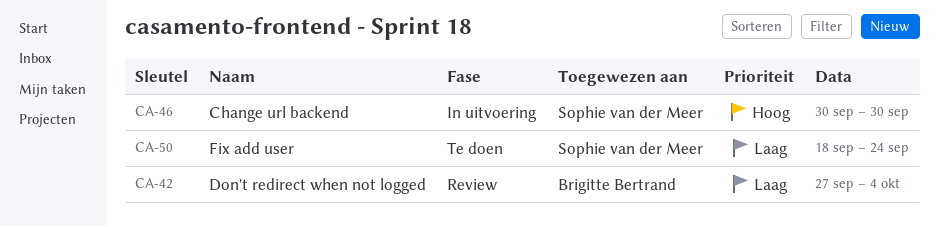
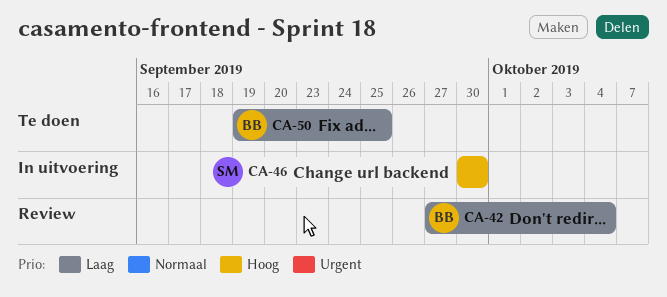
CA-50, owner: Sophie van der Meer -> Brigitte Bertrand
CA-50, start: Sep 18 -> Sep 19
CA-50, due: Sep 24 -> Sep 25

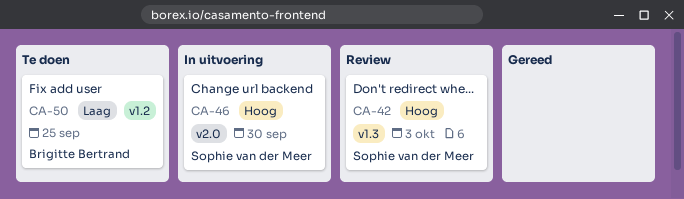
CA-42, owner: Brigitte Bertrand -> Sophie van der Meer
CA-42, priority: Laag -> Hoog
CA-42, due: Oct 4 -> Oct 3

